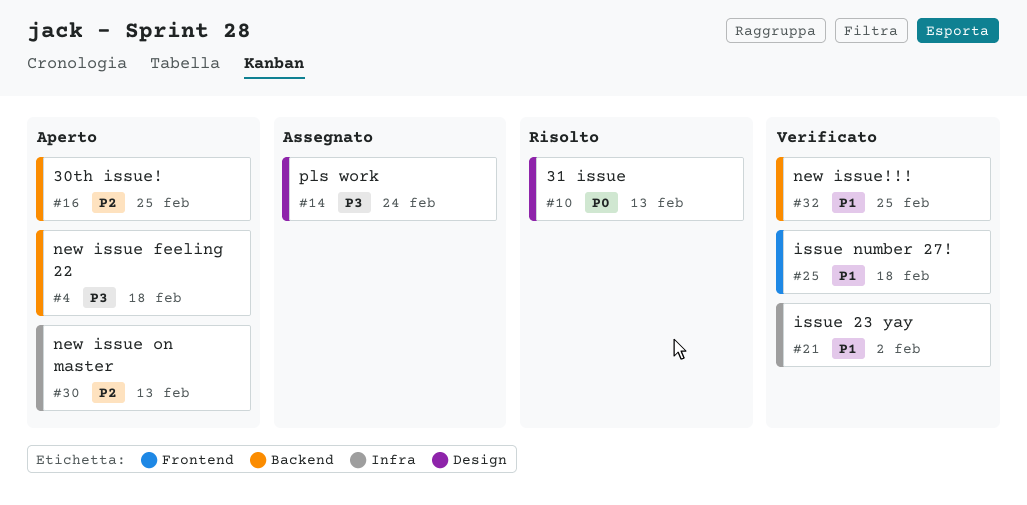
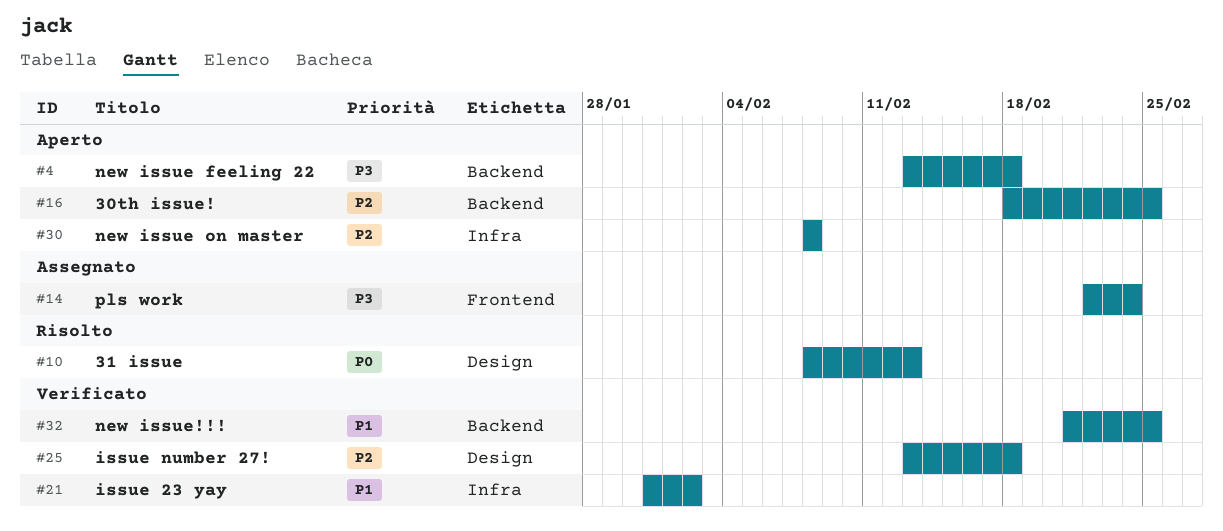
#14, label: Design -> Frontend
#25, priority: P1 -> P2
#25, label: Frontend -> Design
#30, due: Feb 13 -> Feb 8

